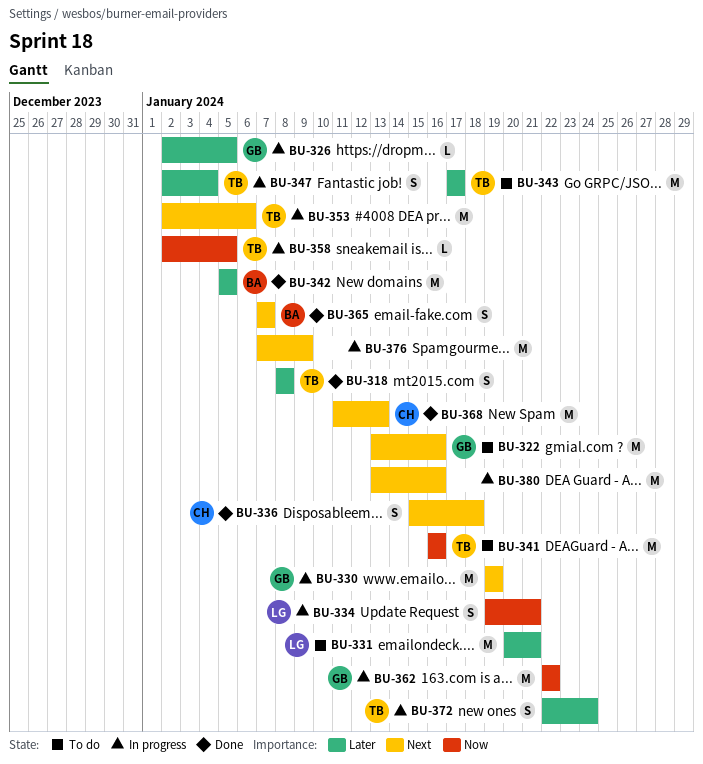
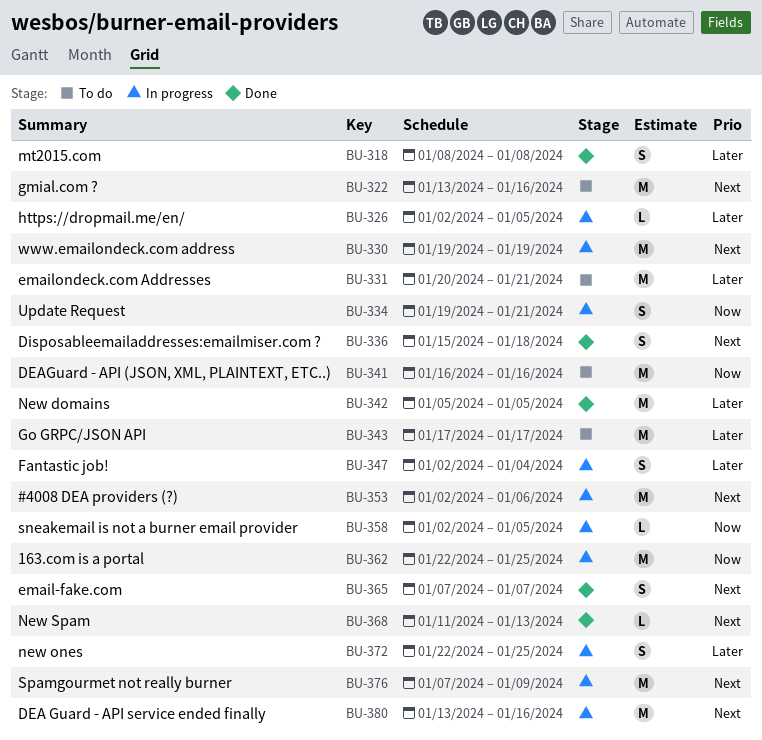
BU-362, due: Jan 22 -> Jan 25
BU-368, estimate: M -> L
BU-372, due: Jan 24 -> Jan 25

